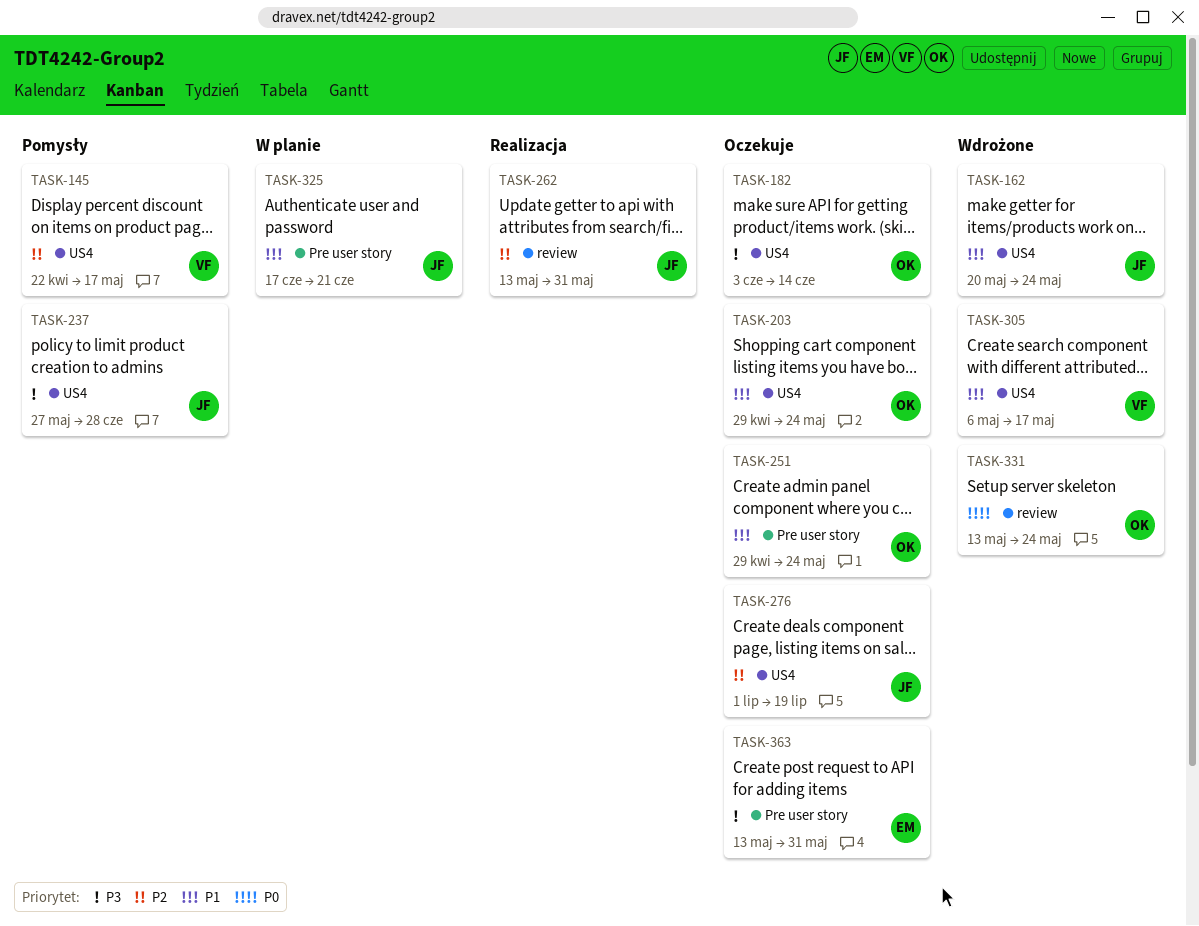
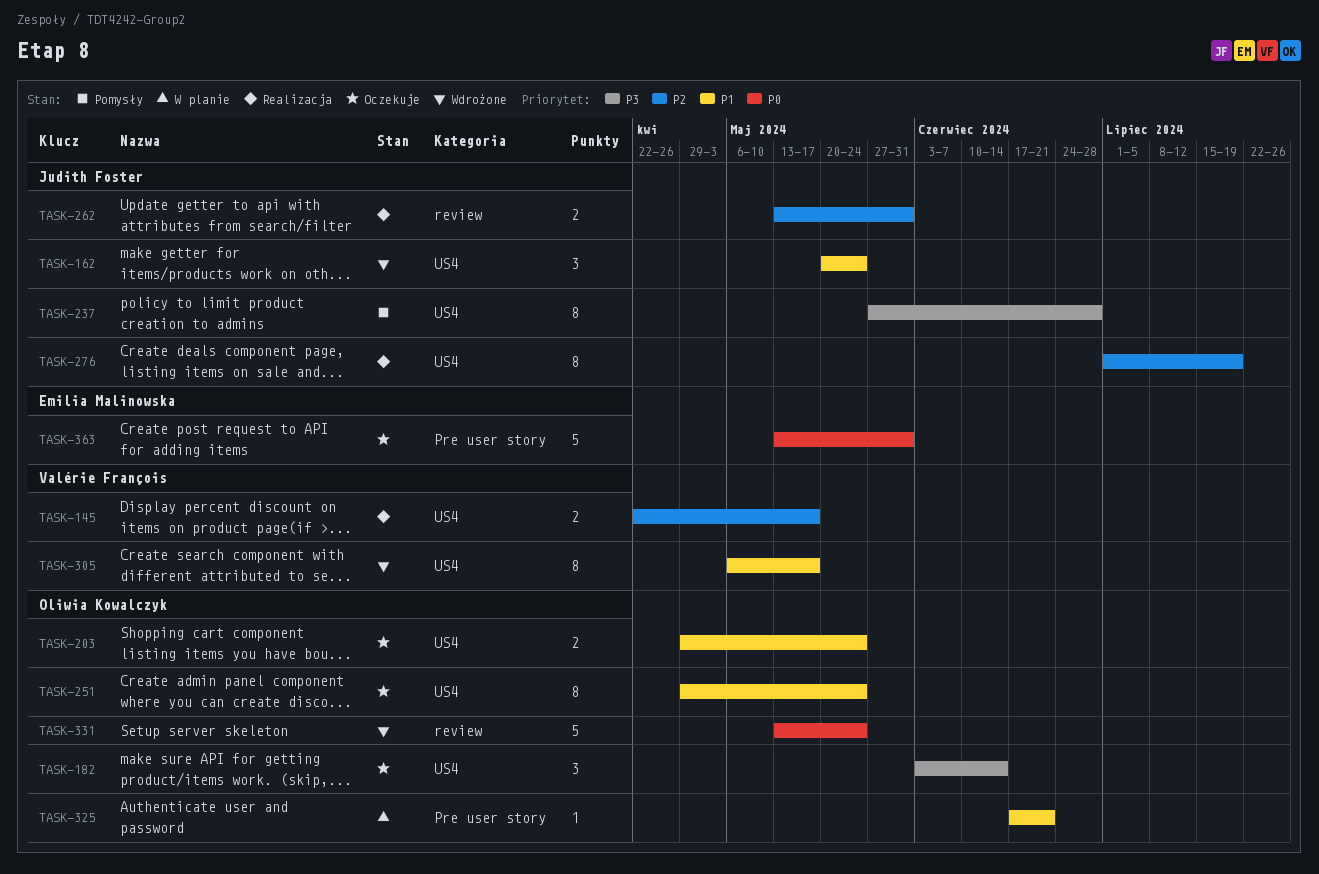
TASK-145, status: Pomysły -> Realizacja
TASK-251, label: Pre user story -> US4
TASK-276, status: Oczekuje -> Realizacja
TASK-325, owner: Judith Foster -> Oliwia Kowalczyk
TASK-363, priority: P3 -> P0

